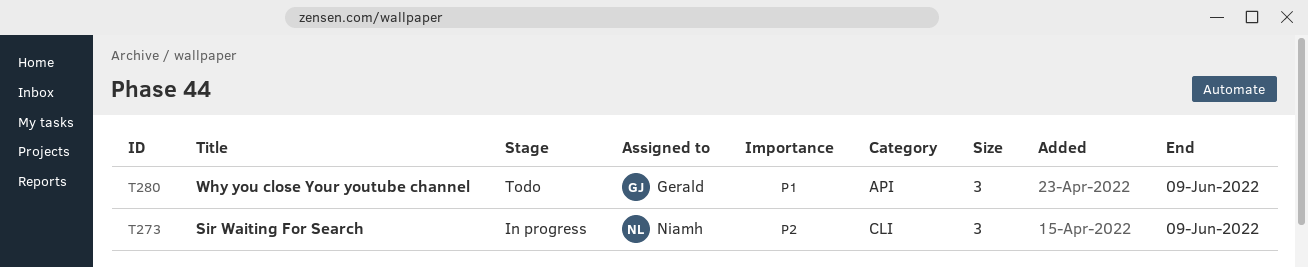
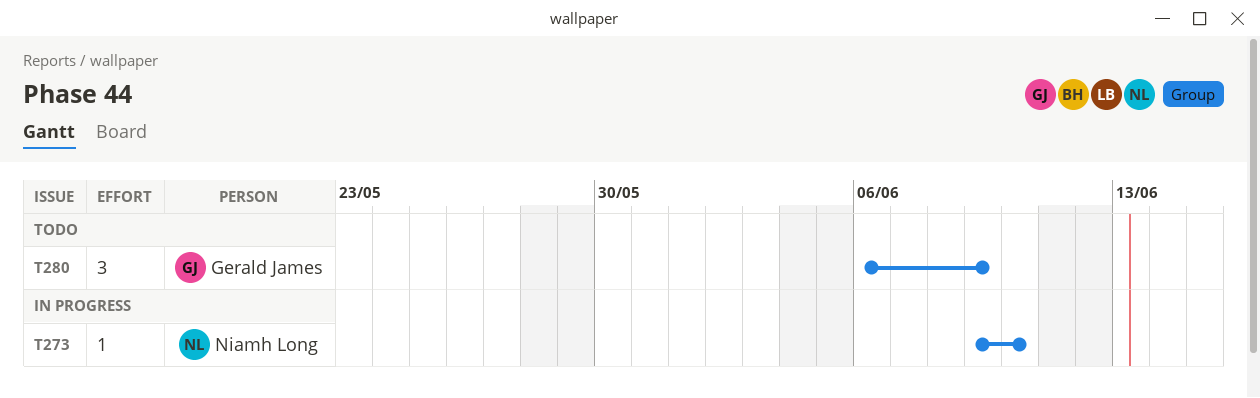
T273, estimate: 3 -> 1
T273, due: Jun 9 -> Jun 10

